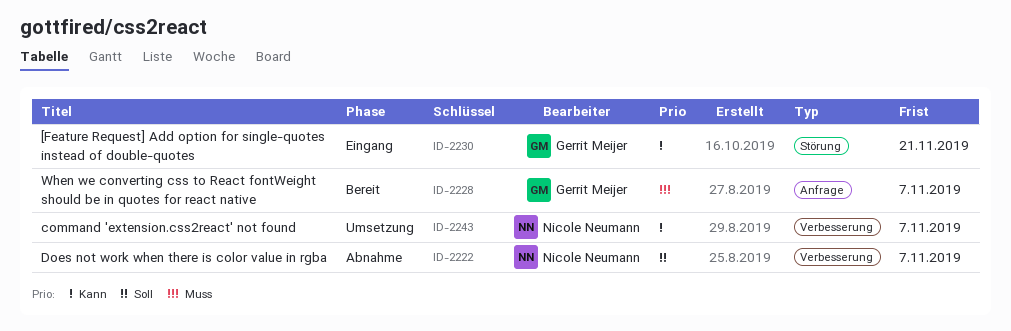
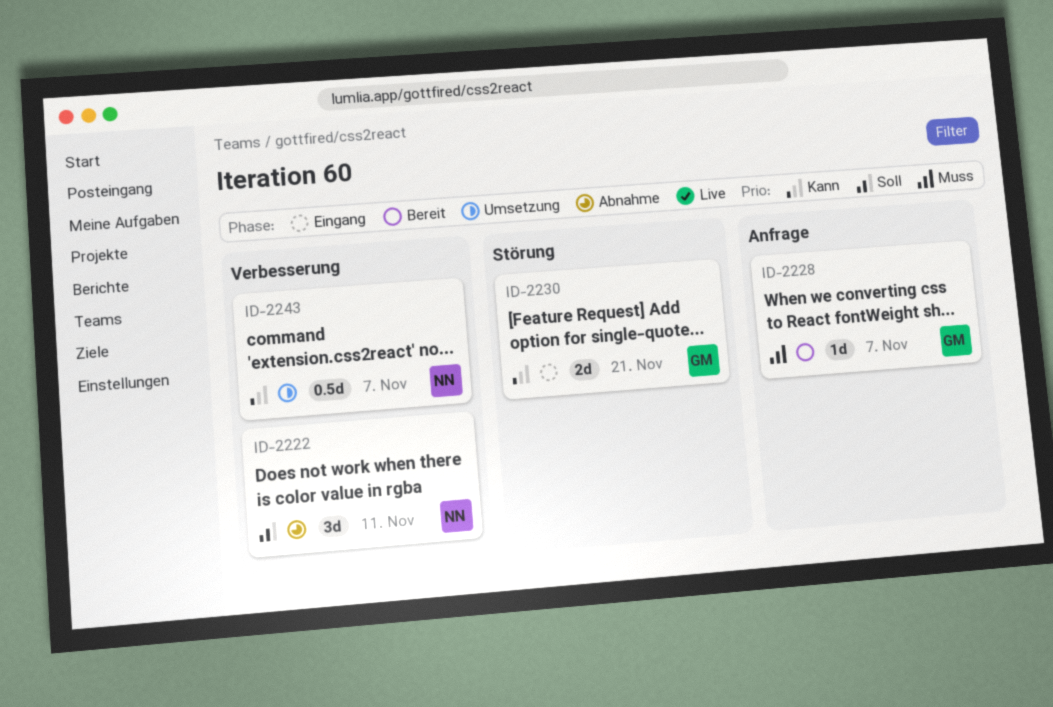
ID-2222, due: Nov 7 -> Nov 11

